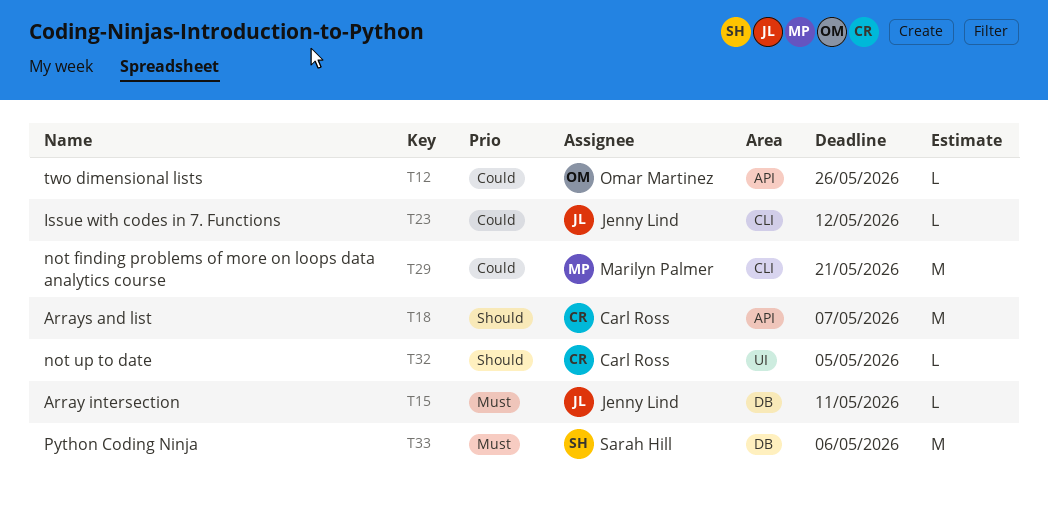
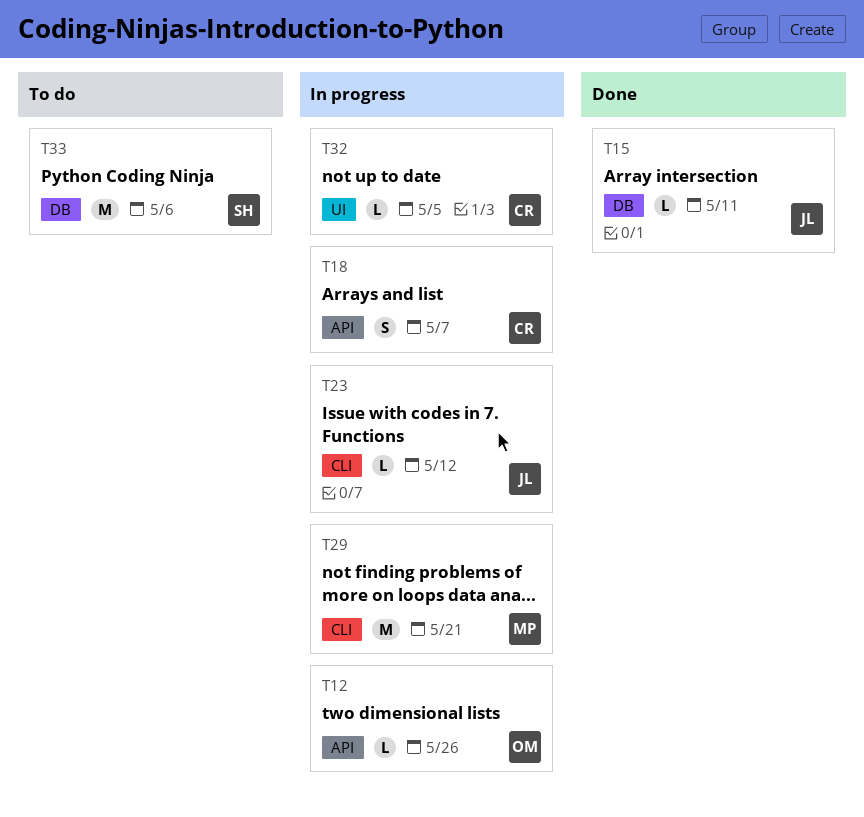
T18, estimate: M -> S

